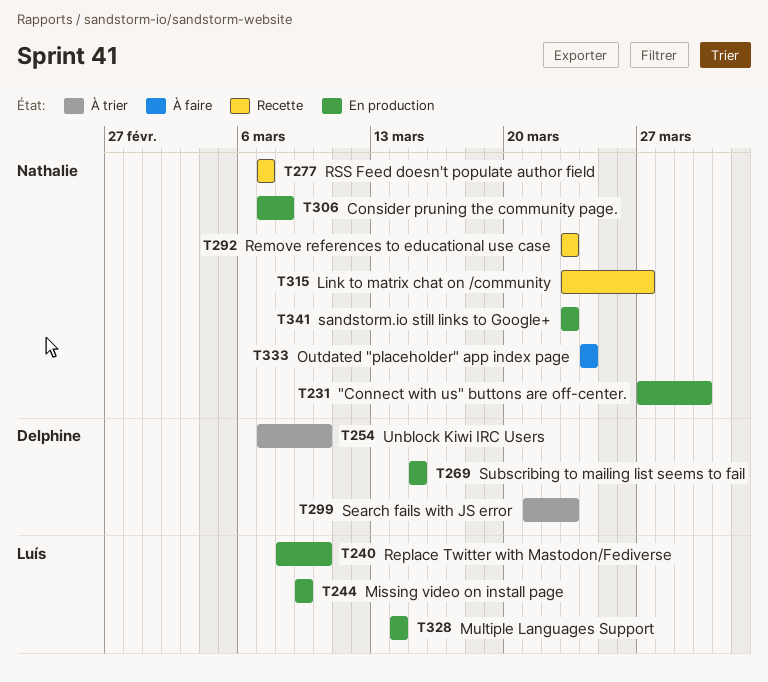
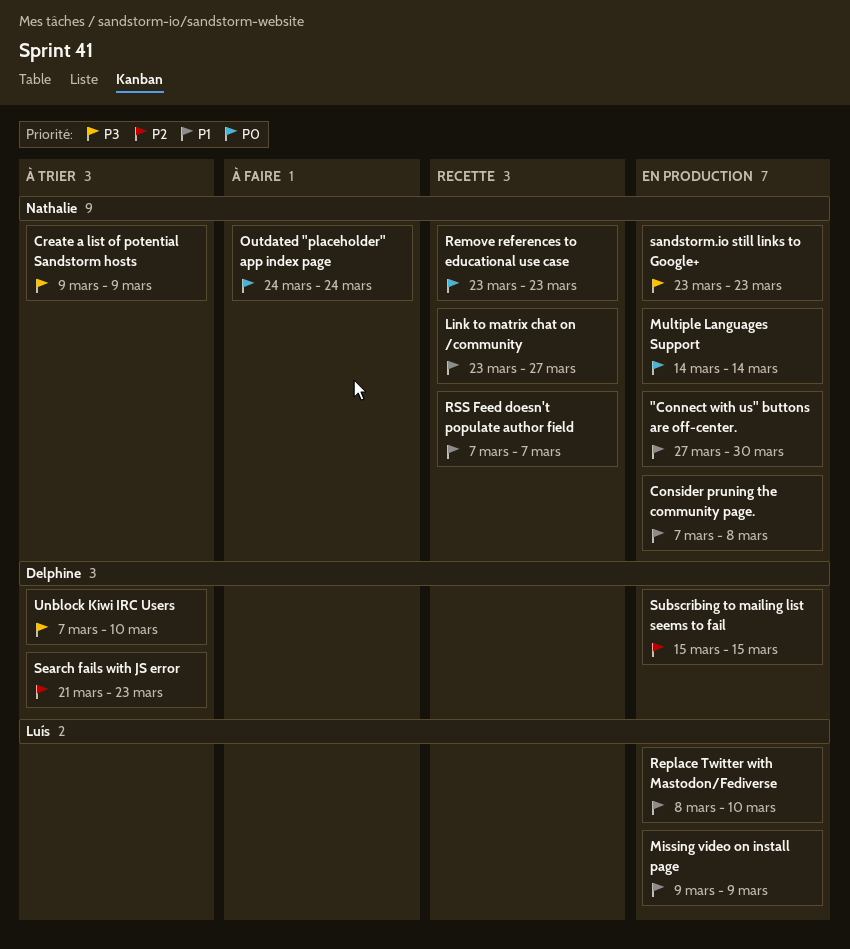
Create a list of potential Sandstorm hosts: none -> present
Multiple Languages Support, owner: Luís -> Nathalie

